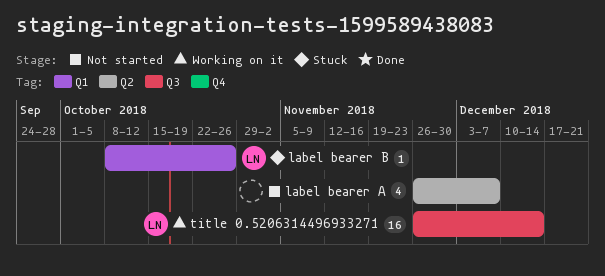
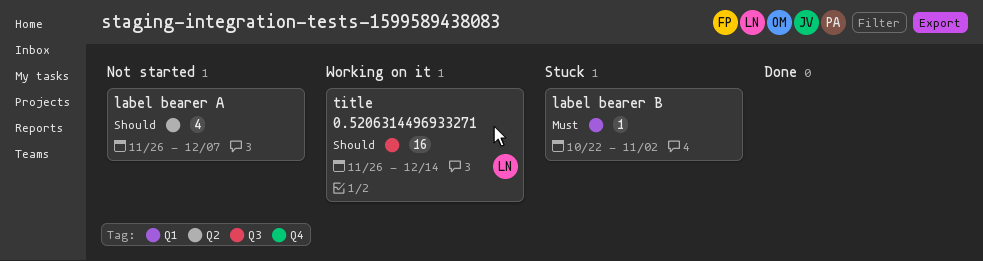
label bearer B, owner: LN -> none
label bearer B, start: Oct 8 -> Oct 22
label bearer B, due: Oct 26 -> Nov 2

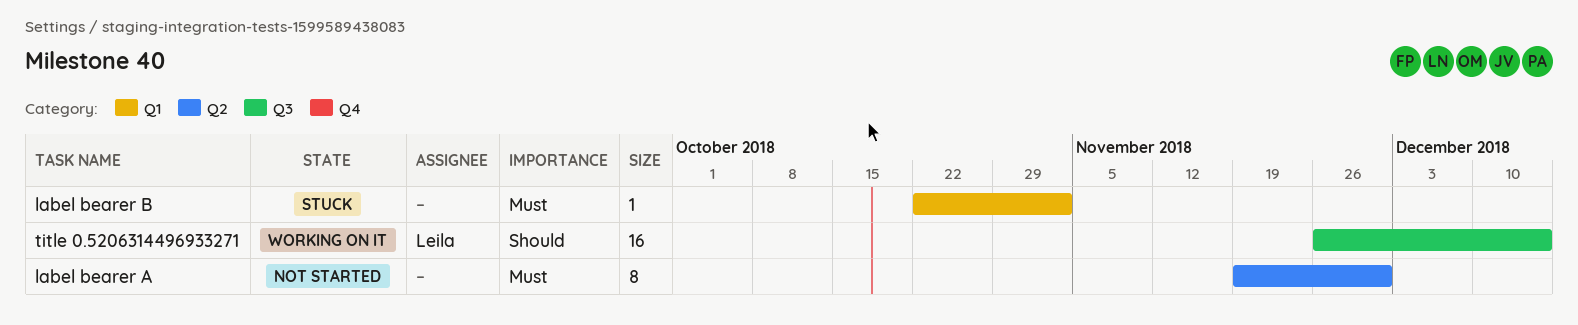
label bearer A, priority: Should -> Must
label bearer A, estimate: 4 -> 8
label bearer A, start: Nov 26 -> Nov 19
label bearer A, due: Dec 7 -> Nov 30

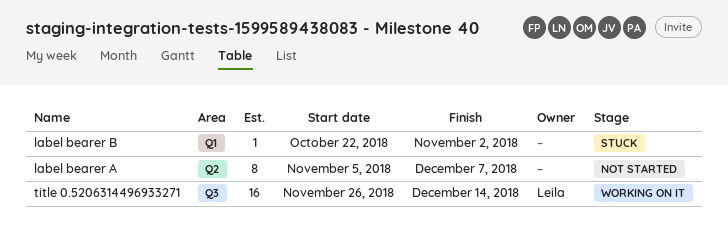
label bearer A, start: Nov 19 -> Nov 5
label bearer A, due: Nov 30 -> Dec 7

